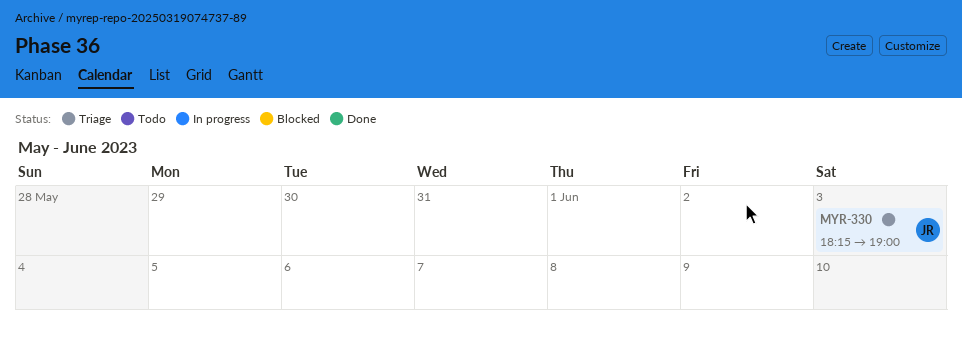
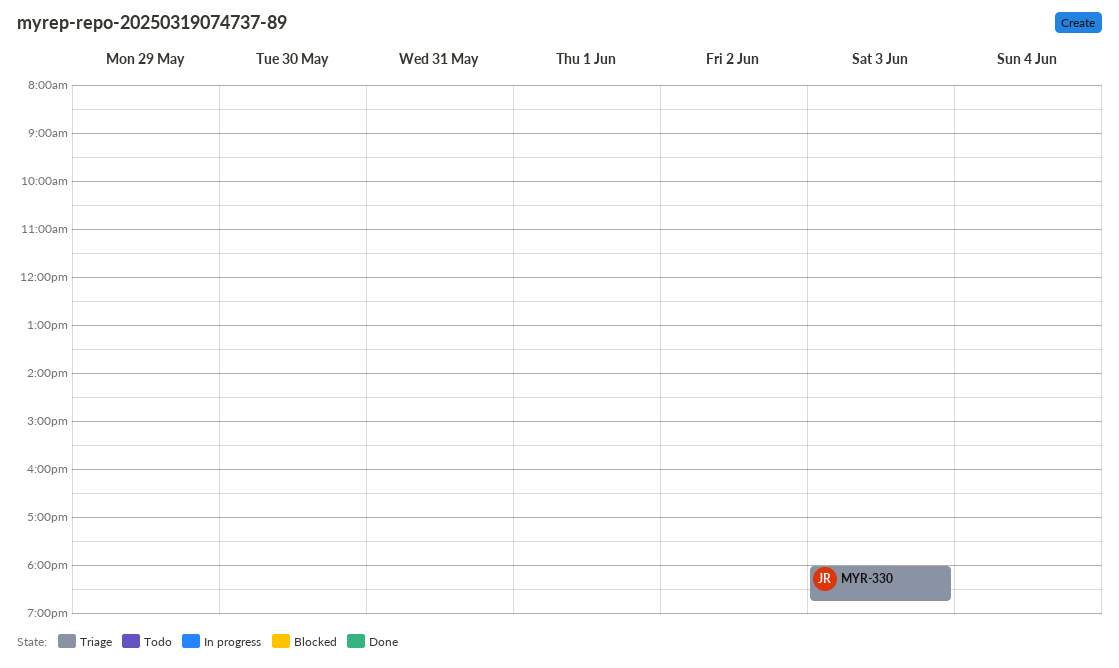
MYR-330, begins: 18:15 -> 18:00
MYR-330, ends: 19:00 -> 18:45

